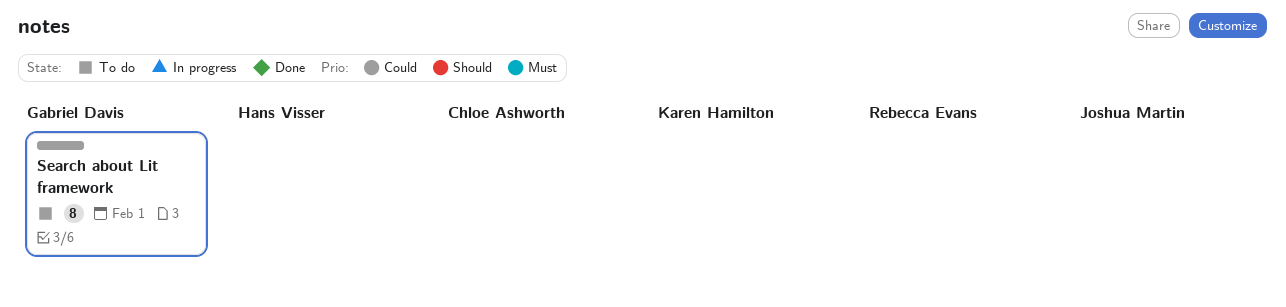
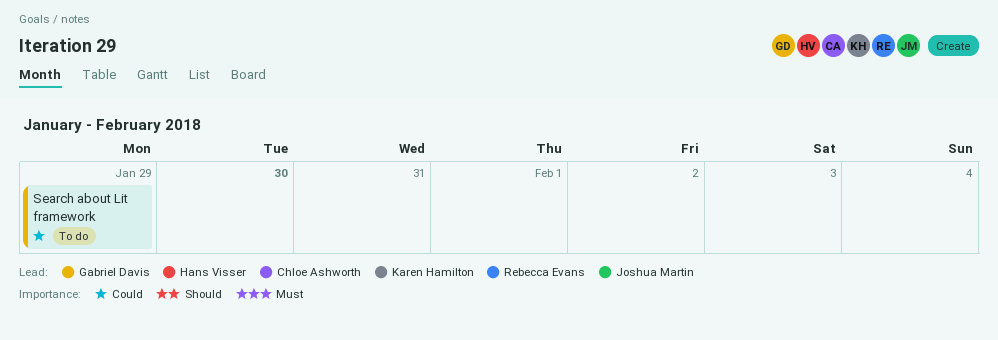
Search about Lit framework, day: Feb 1 -> Jan 29

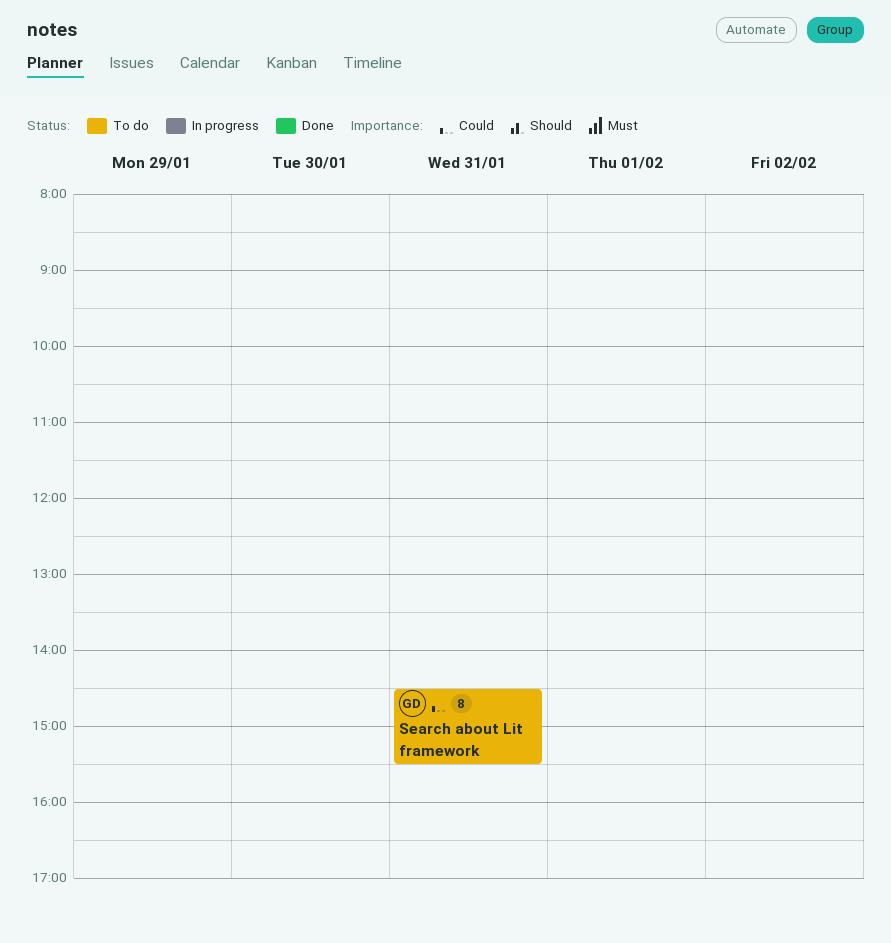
Search about Lit framework, day: Jan 29 -> Jan 31

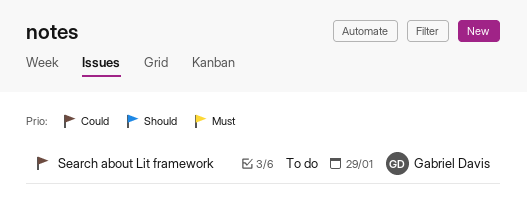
Search about Lit framework, day: Jan 31 -> Jan 29

